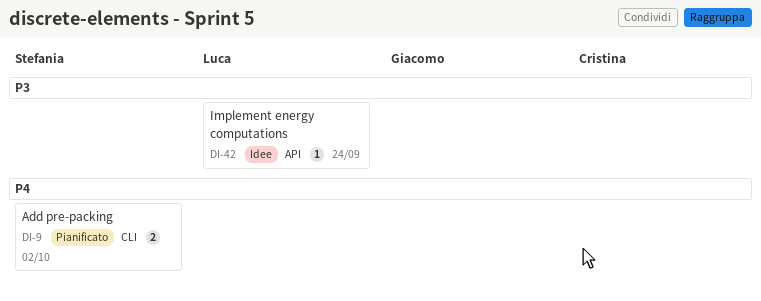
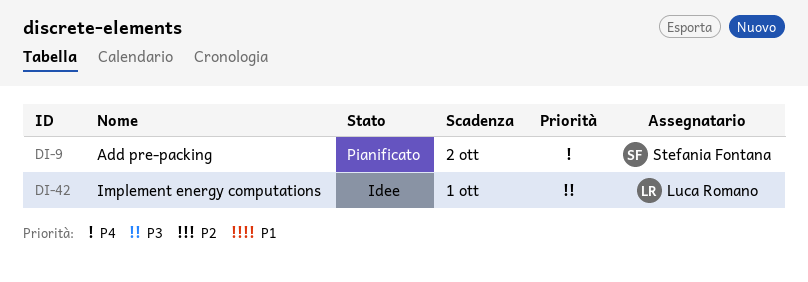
DI-42, due: Sep 24 -> Oct 1

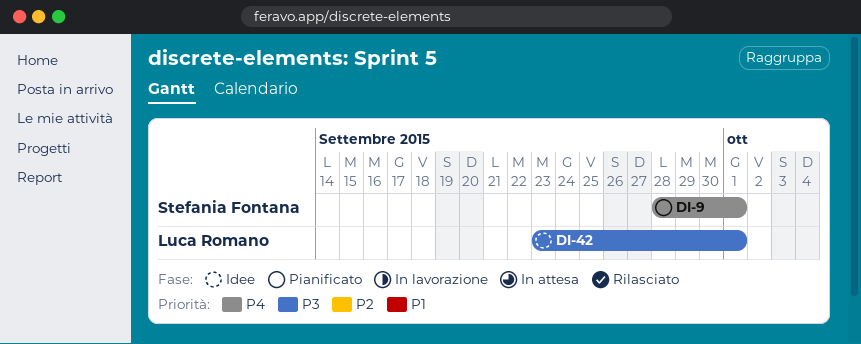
DI-9, due: Oct 2 -> Oct 1

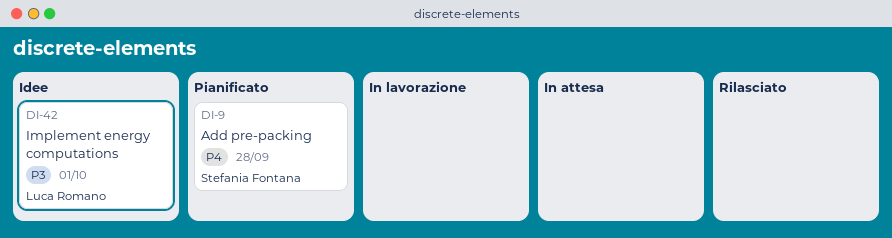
DI-9, due: Oct 1 -> Sep 28

